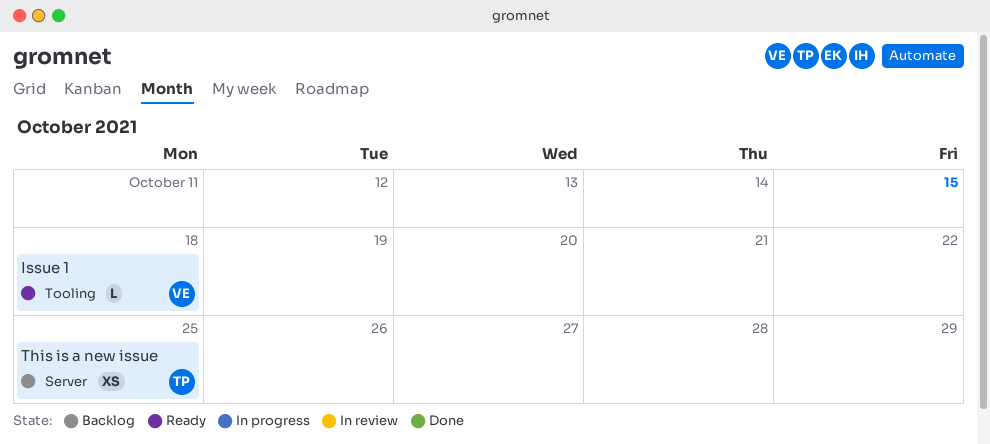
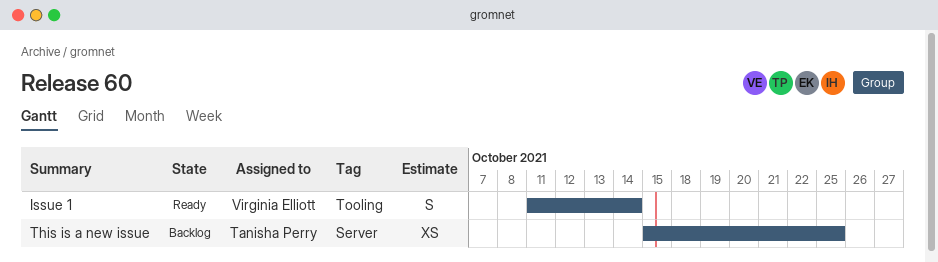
Issue 1, estimate: L -> S
Issue 1, due: Oct 18 -> Oct 14

